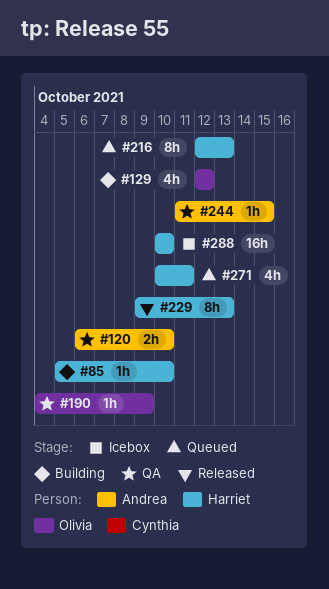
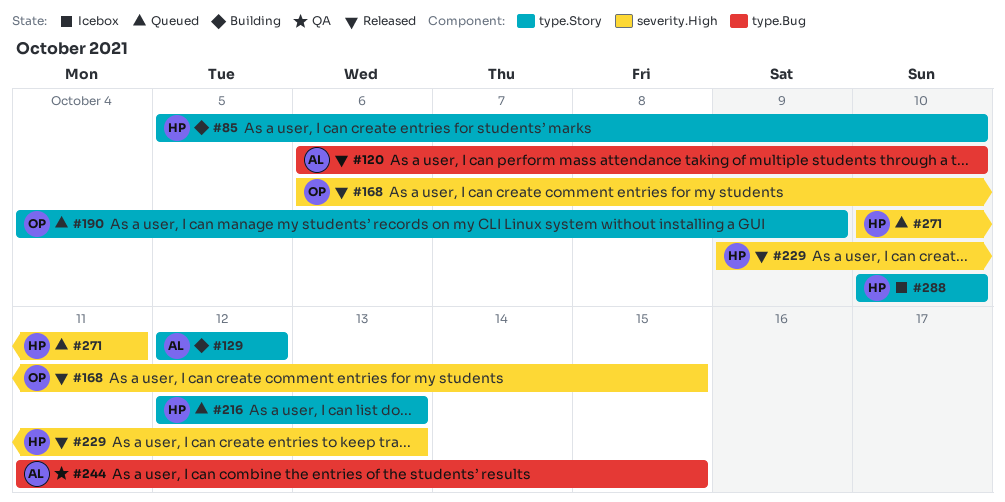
#120, status: QA -> Released
#129, owner: Olivia -> Andrea
#168: none -> present
#190, status: QA -> Queued

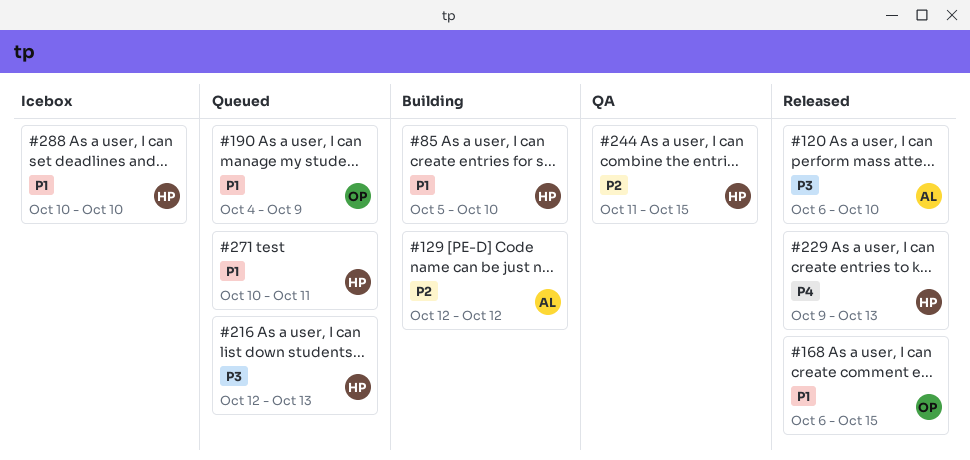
#244, owner: AL -> HP

